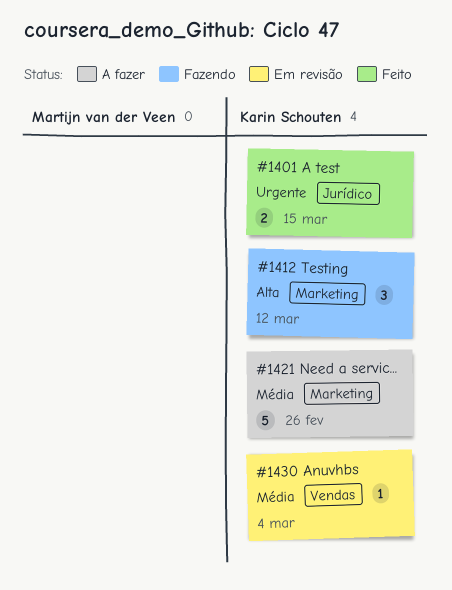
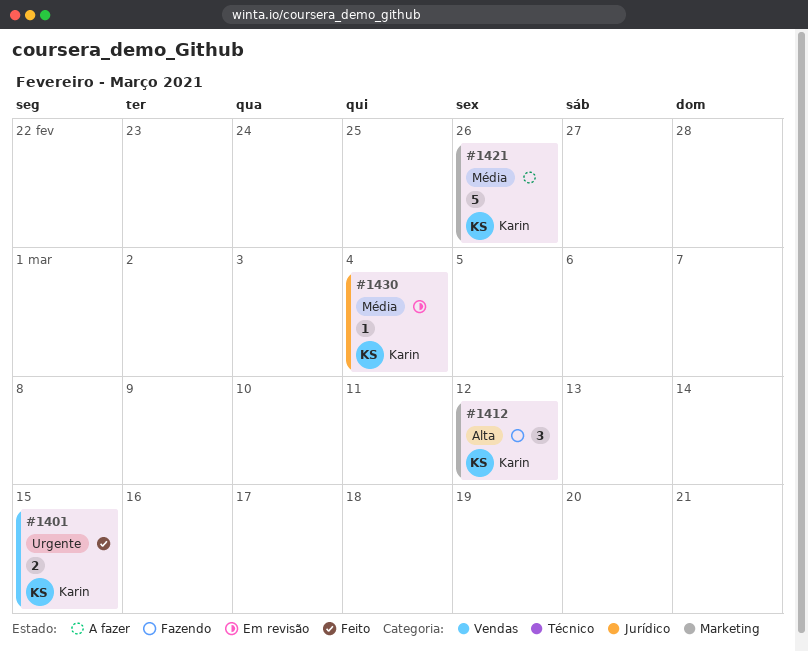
#1401, label: Jurídico -> Vendas
#1430, label: Vendas -> Jurídico

